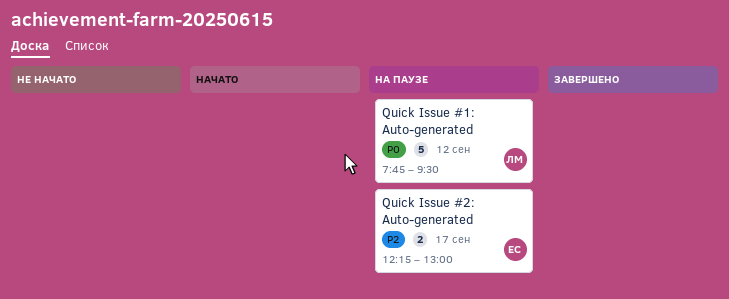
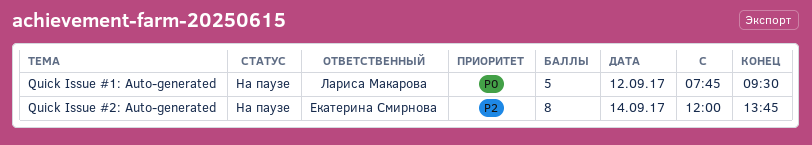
Quick Issue #2: Auto-generated, estimate: 2 -> 8
Quick Issue #2: Auto-generated, day: Sep 17 -> Sep 14
Quick Issue #2: Auto-generated, begins: 12:15 -> 12:00
Quick Issue #2: Auto-generated, ends: 13:00 -> 13:45

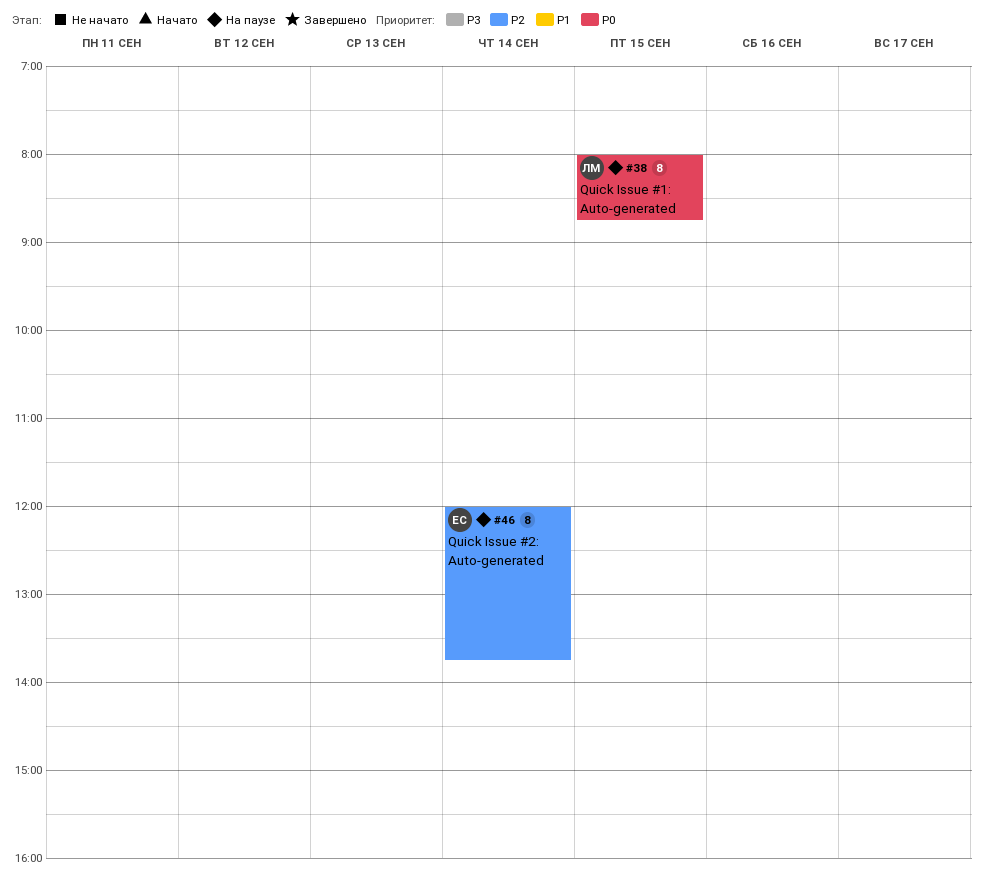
Quick Issue #1: Auto-generated, estimate: 5 -> 8
Quick Issue #1: Auto-generated, day: Sep 12 -> Sep 15
Quick Issue #1: Auto-generated, begins: 07:45 -> 08:00
Quick Issue #1: Auto-generated, ends: 09:30 -> 08:45

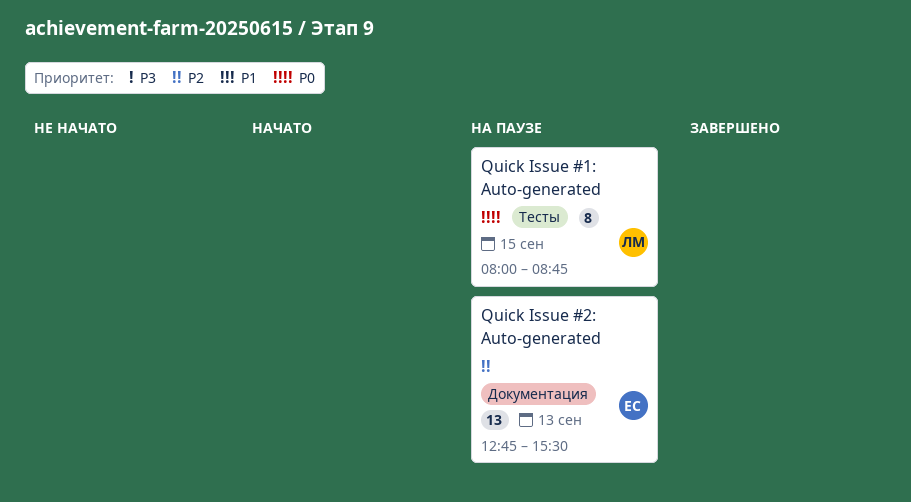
Quick Issue #2: Auto-generated, estimate: 8 -> 13
Quick Issue #2: Auto-generated, day: Sep 14 -> Sep 13
Quick Issue #2: Auto-generated, begins: 12:00 -> 12:45
Quick Issue #2: Auto-generated, ends: 13:45 -> 15:30

